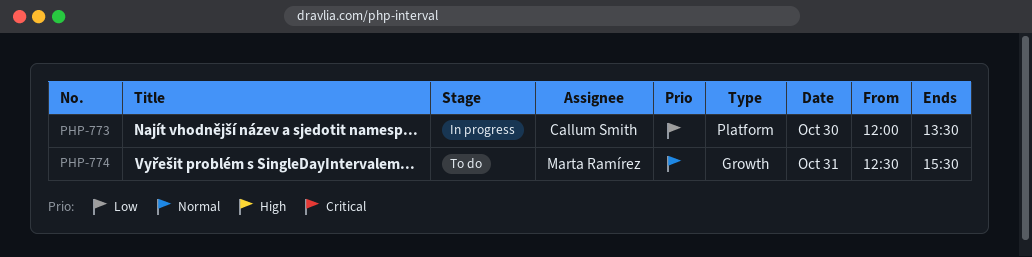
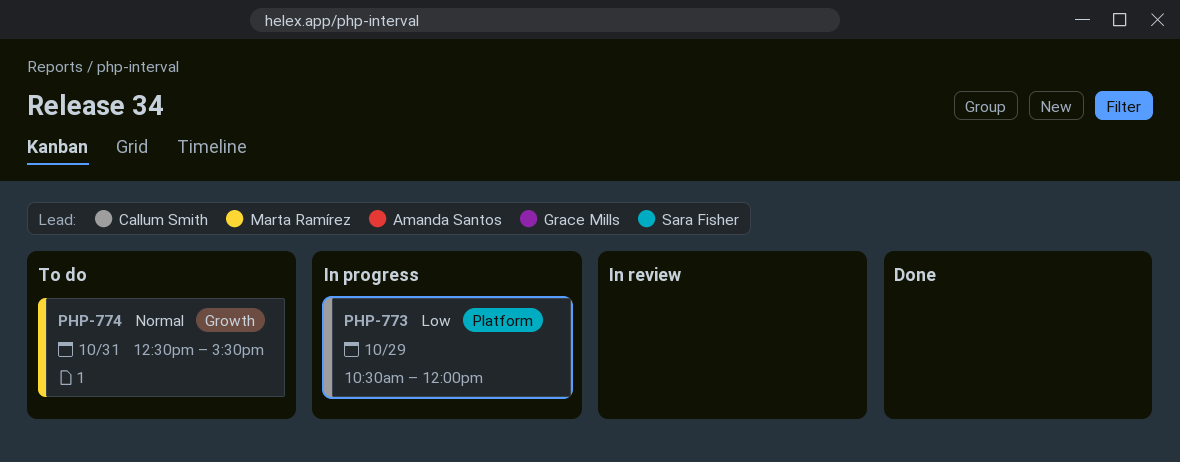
PHP-773, day: Oct 30 -> Oct 29
PHP-773, begins: 12:00 -> 10:30
PHP-773, ends: 13:30 -> 12:00

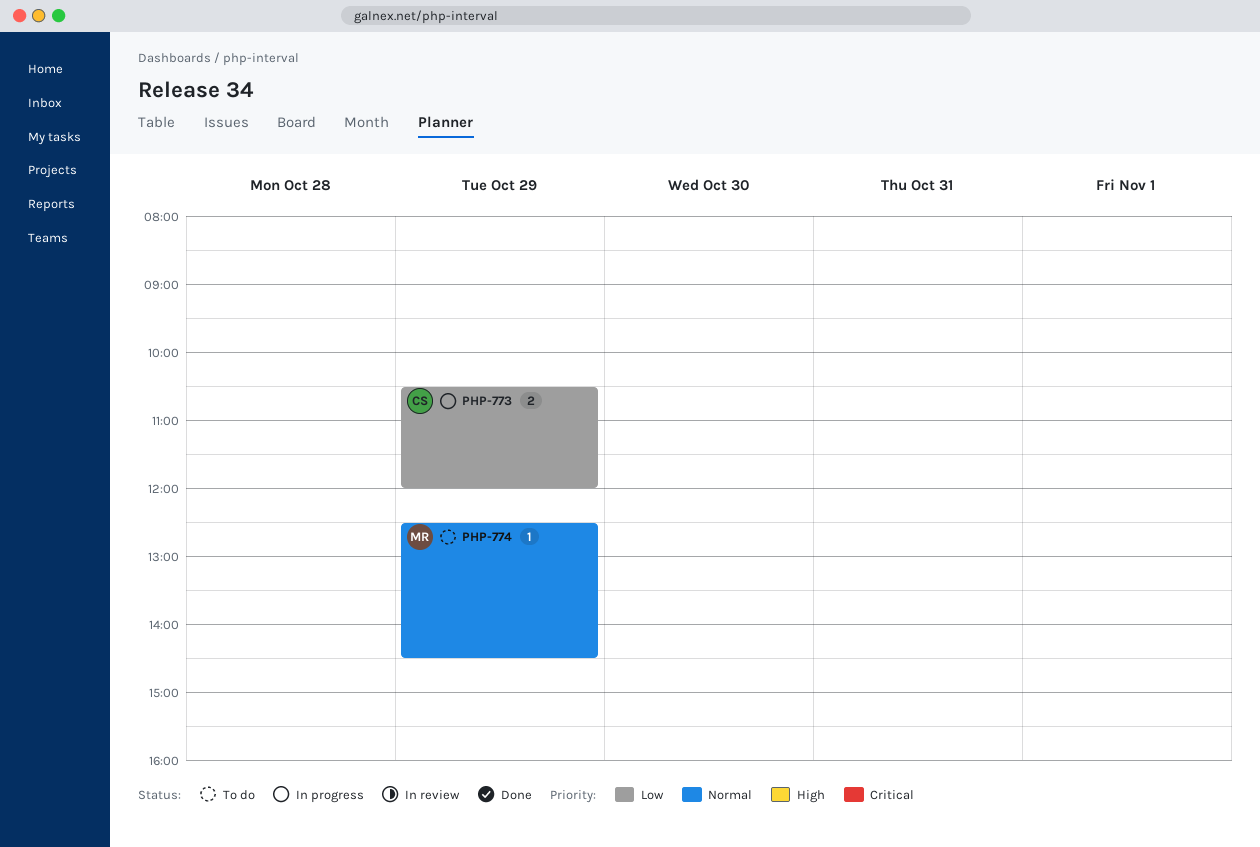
PHP-774, day: Oct 31 -> Oct 29
PHP-774, ends: 15:30 -> 14:30

